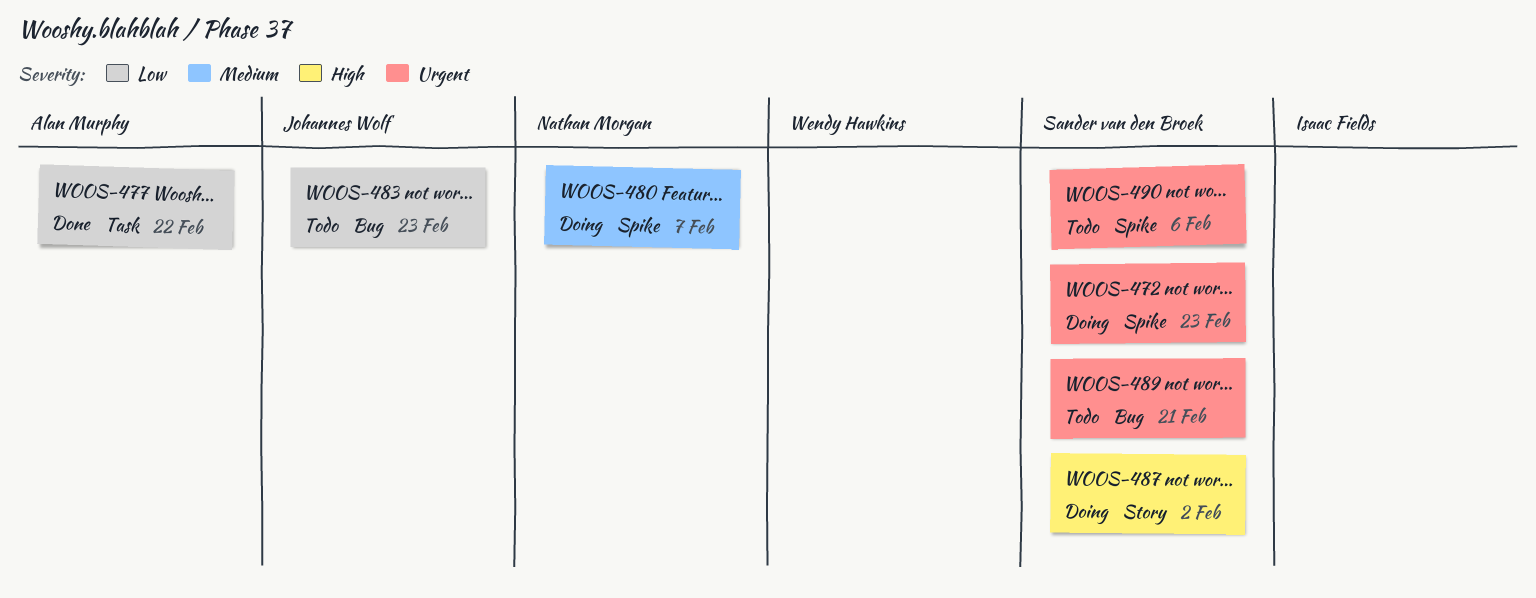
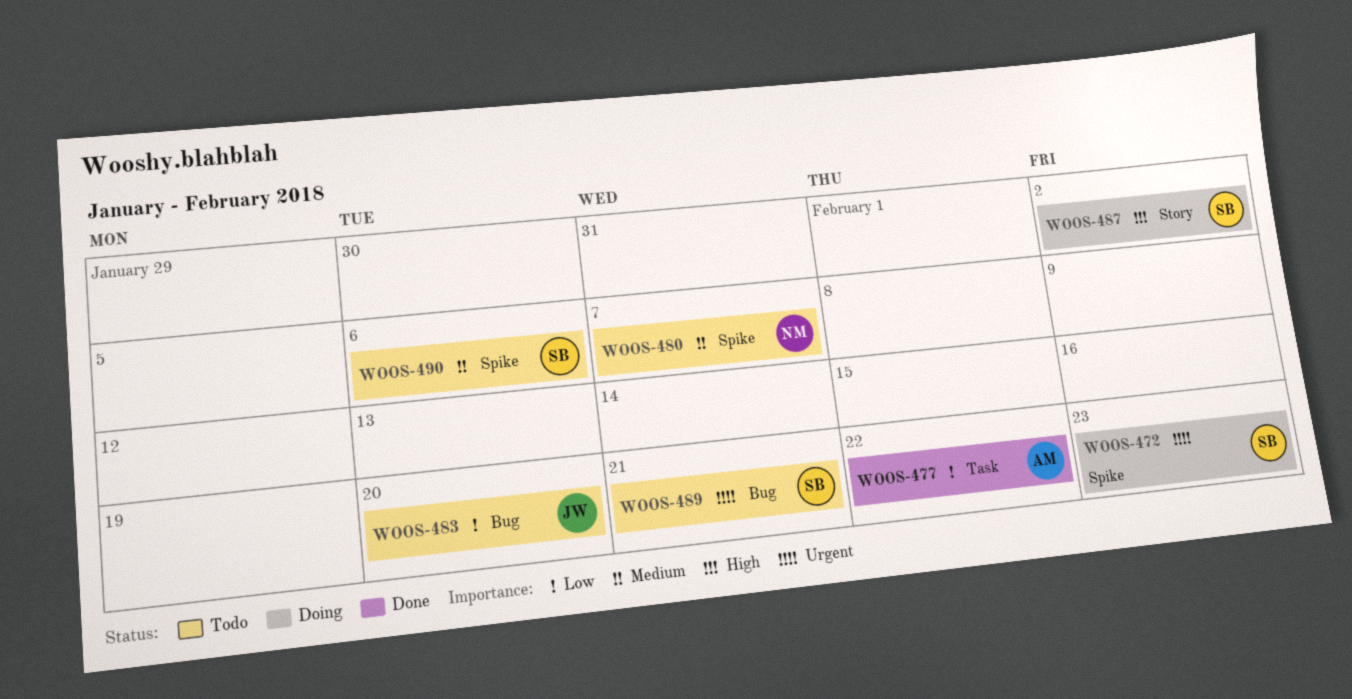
WOOS-480, status: Doing -> Todo
WOOS-483, due: Feb 23 -> Feb 20
WOOS-490, priority: Urgent -> Medium

